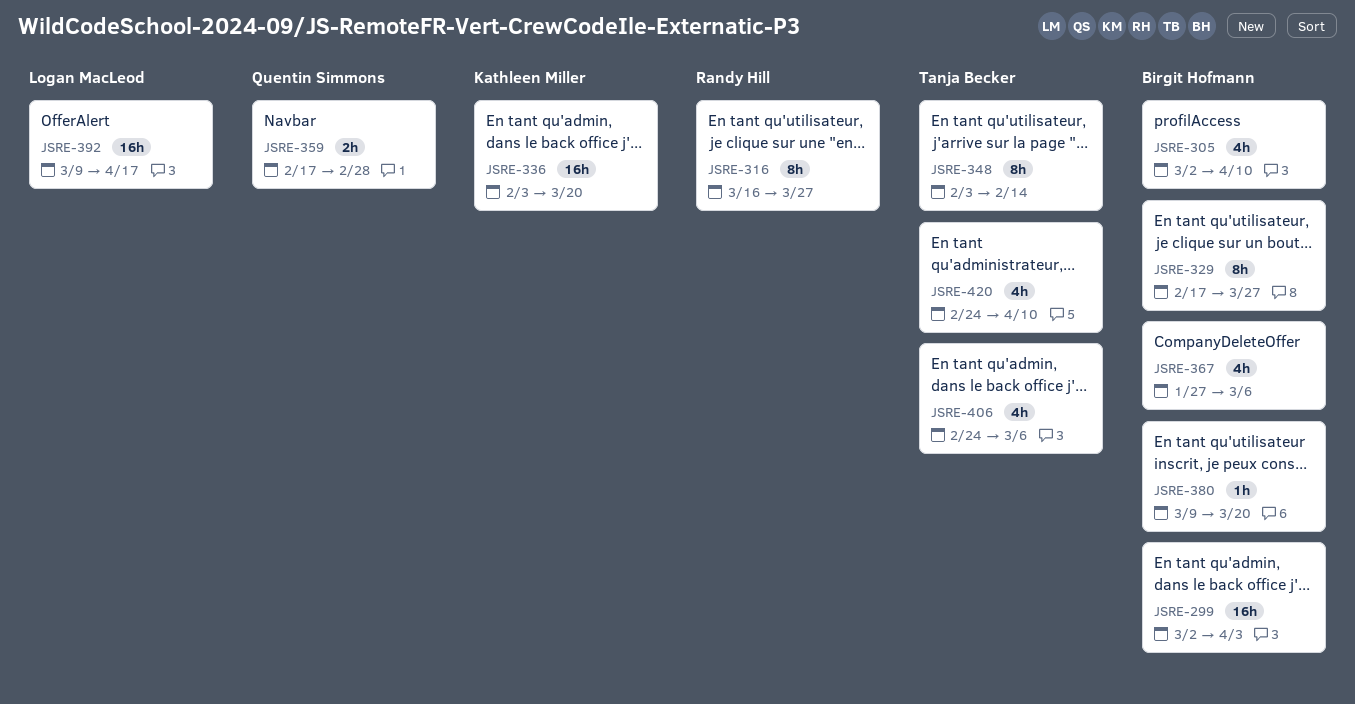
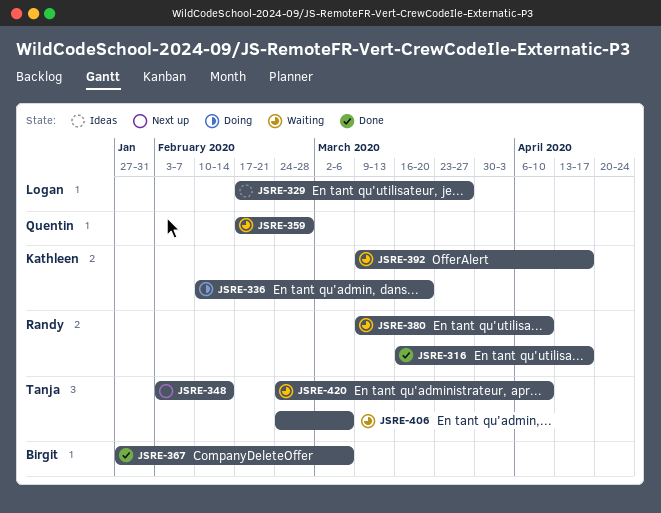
JSRE-299: present -> none
JSRE-305: present -> none
JSRE-316, due: Mar 27 -> Apr 17
JSRE-329, owner: Birgit Hofmann -> Logan MacLeod
JSRE-336, start: Feb 3 -> Feb 10
JSRE-380, owner: Birgit Hofmann -> Randy Hill
JSRE-380, due: Mar 20 -> Apr 10
JSRE-392, owner: Logan MacLeod -> Kathleen Miller

